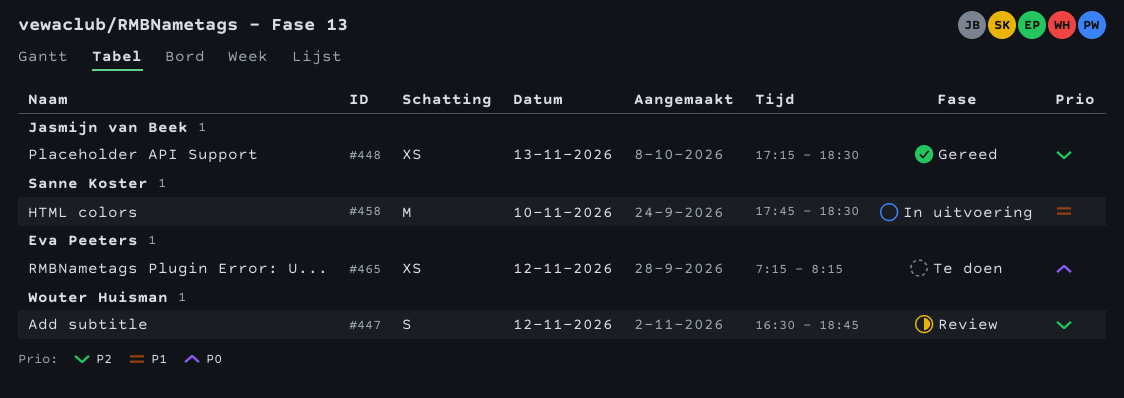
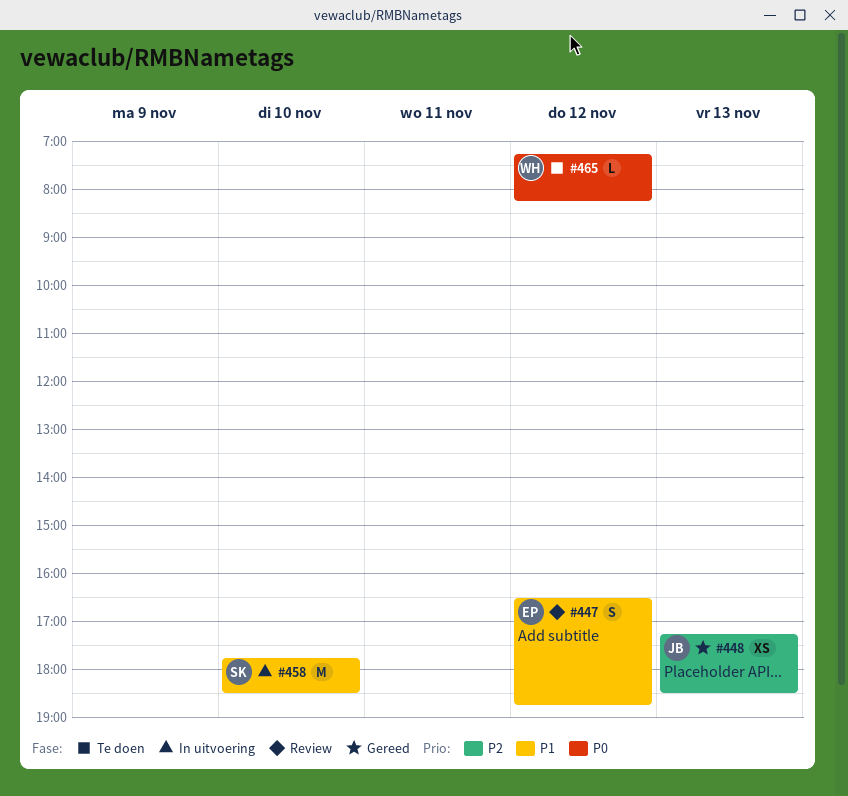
#447, owner: Wouter Huisman -> Eva Peeters
#447, priority: P2 -> P1
#465, owner: Eva Peeters -> Wouter Huisman
#465, estimate: XS -> L

